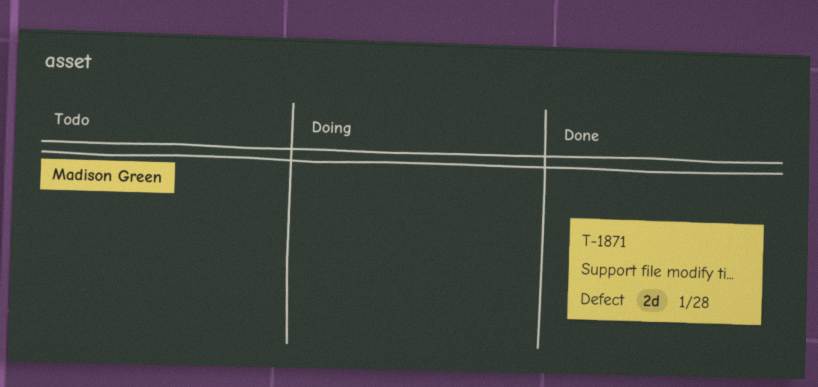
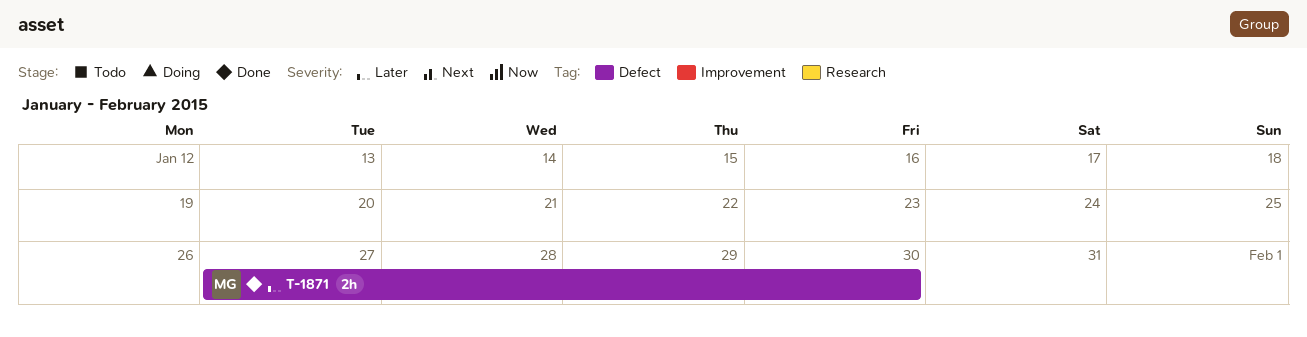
T-1871, estimate: 2d -> 2h
T-1871, due: Jan 28 -> Jan 30

